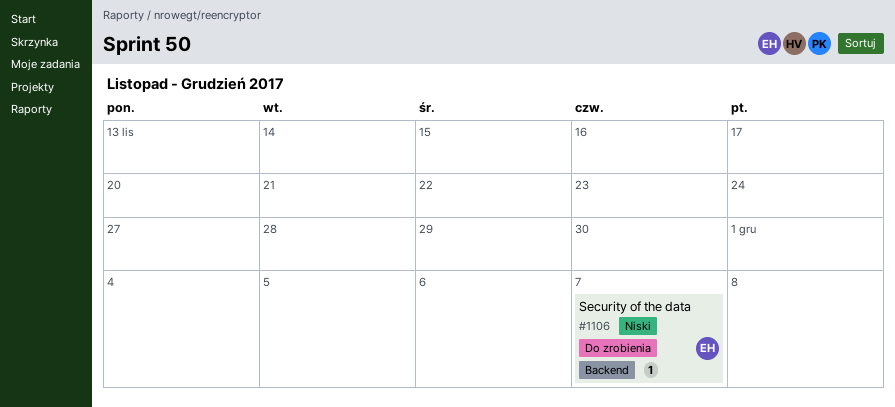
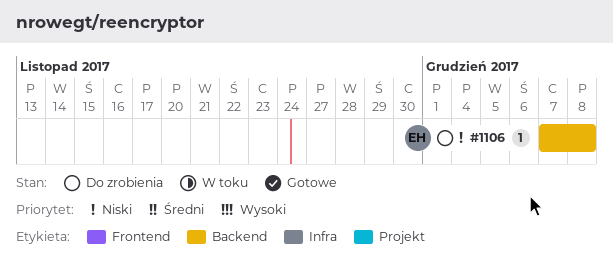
#1106, due: Dec 7 -> Dec 8

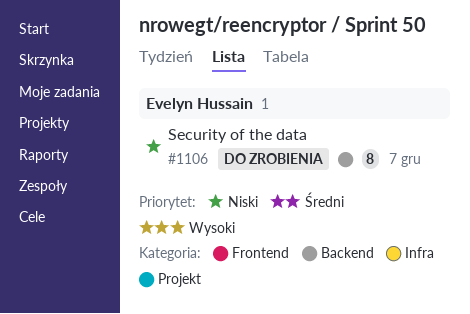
#1106, estimate: 1 -> 8
#1106, due: Dec 8 -> Dec 7

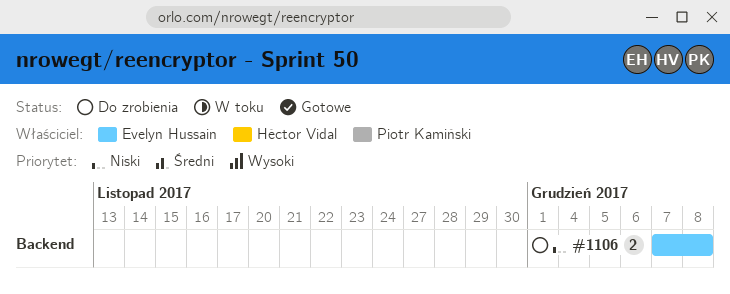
#1106, estimate: 8 -> 2
#1106, due: Dec 7 -> Dec 8

